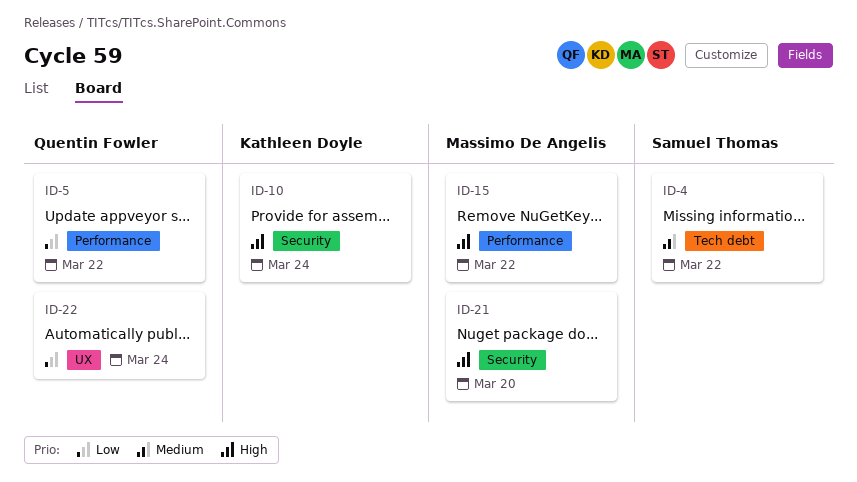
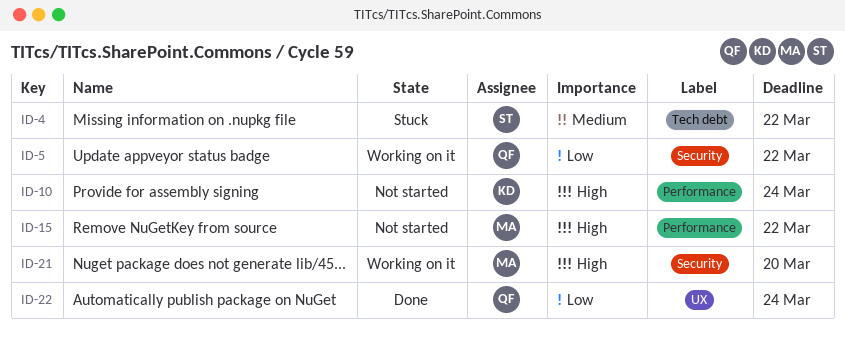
ID-5, label: Performance -> Security
ID-10, label: Security -> Performance

